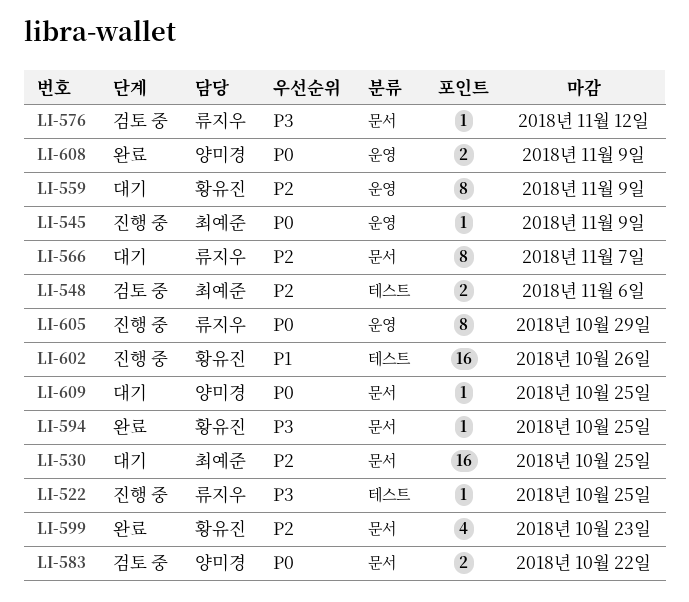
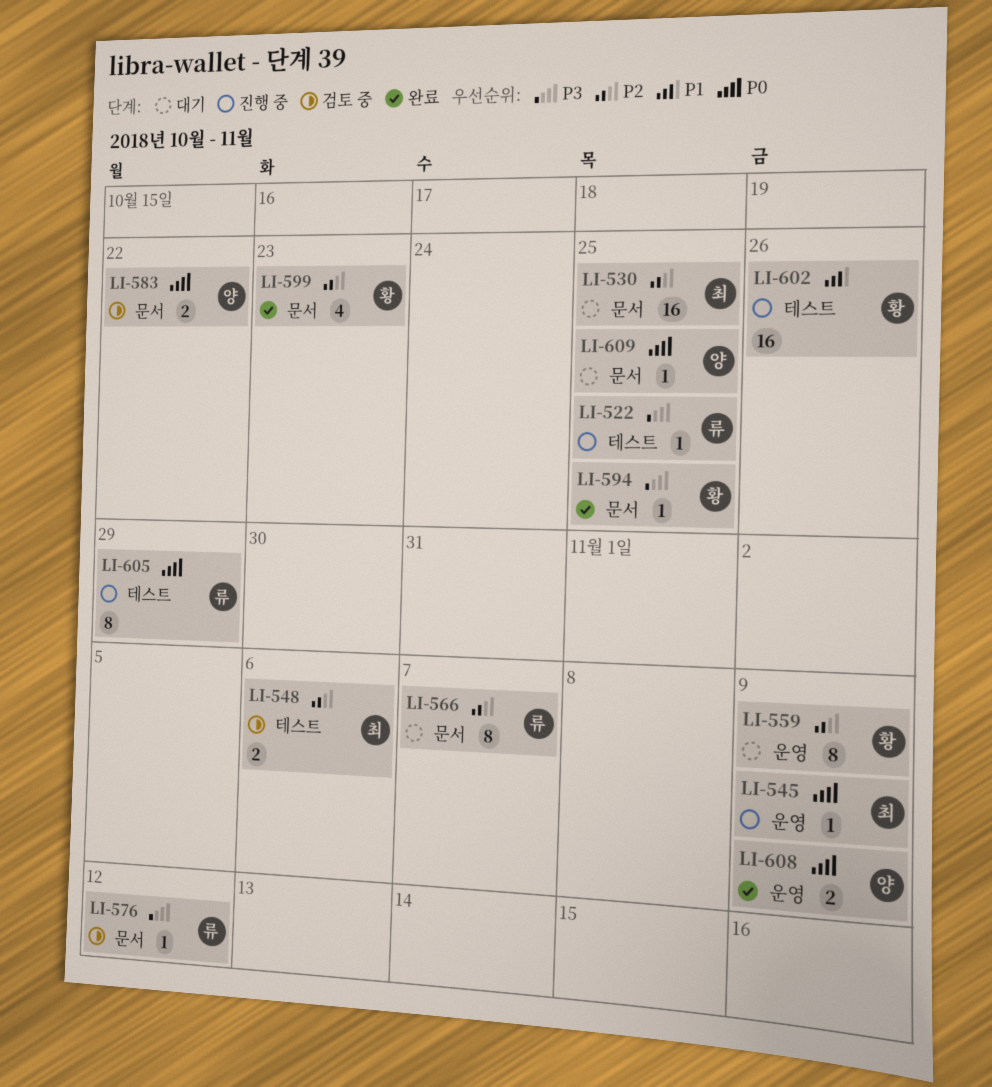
LI-605, label: 운영 -> 테스트

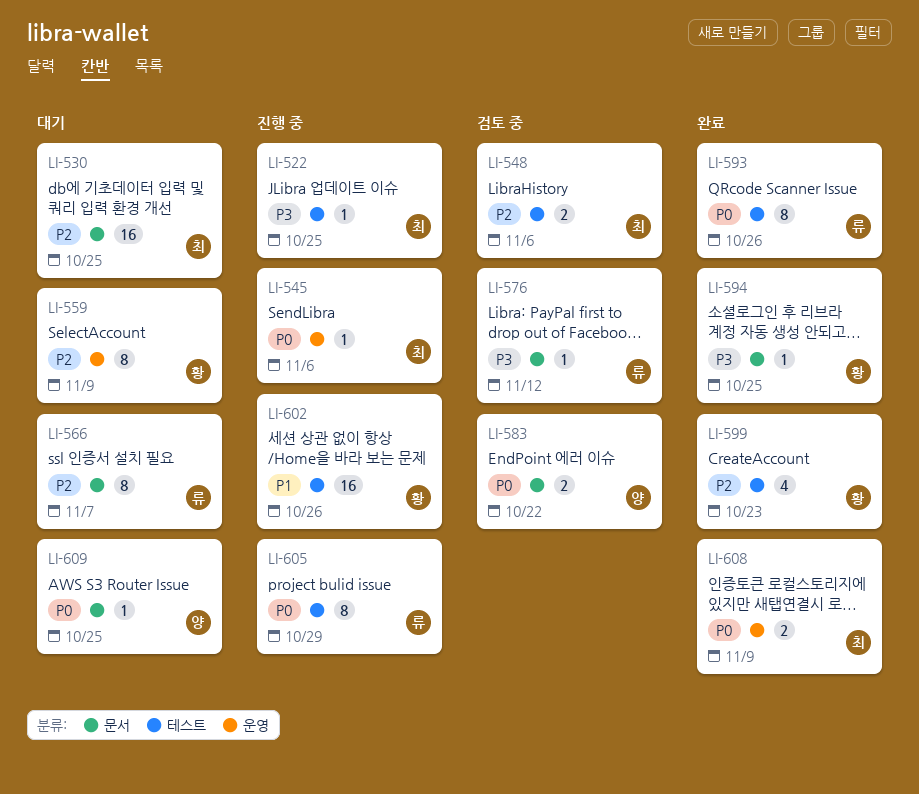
LI-522, owner: 류 -> 최
LI-545, due: Nov 9 -> Nov 6
LI-593: none -> present
LI-599, label: 문서 -> 테스트
LI-608, owner: 양 -> 최

